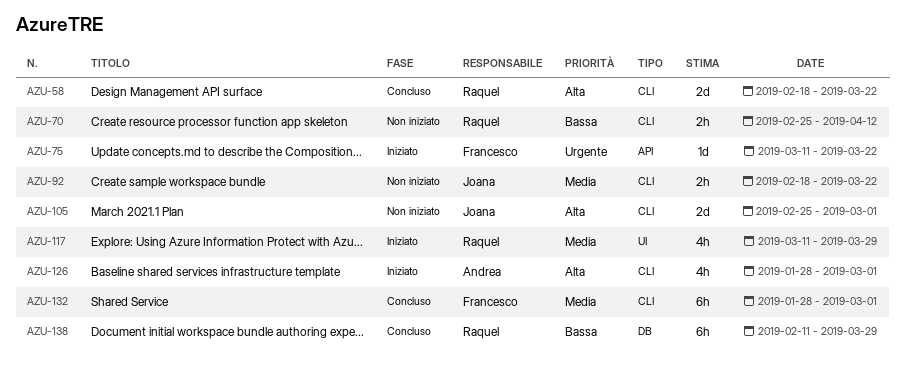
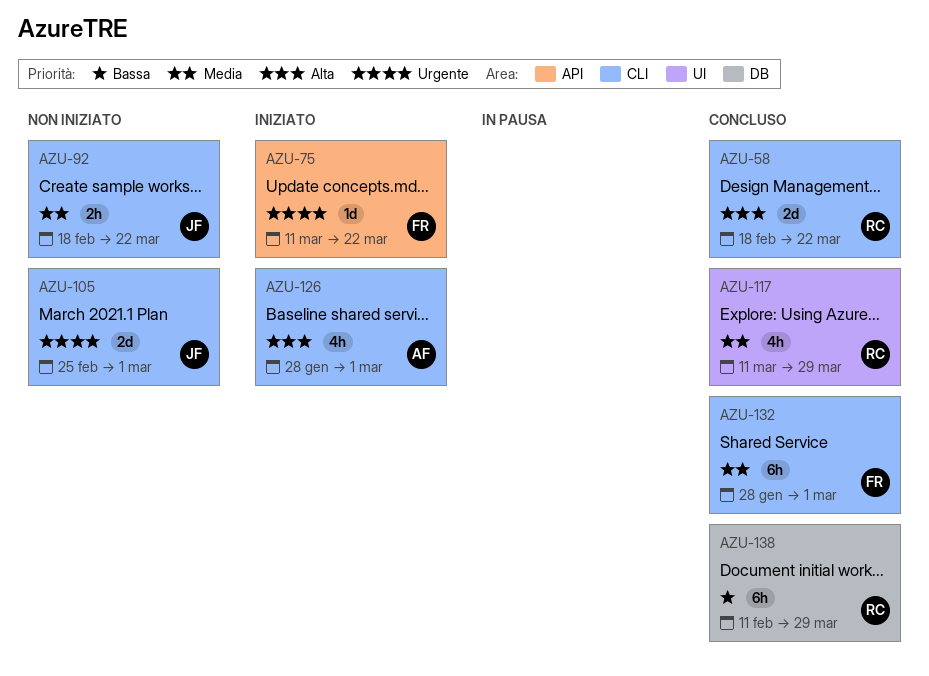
AZU-70: present -> none
AZU-105, priority: Alta -> Urgente
AZU-117, status: Iniziato -> Concluso

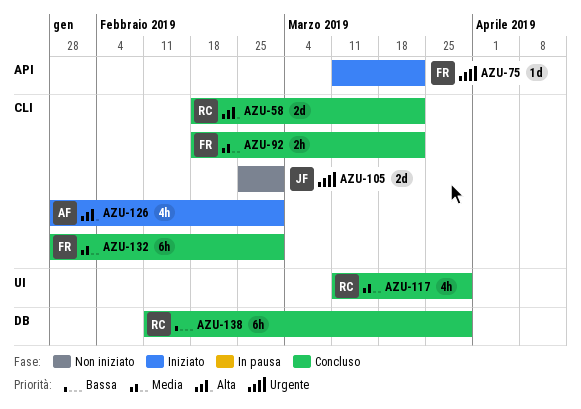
AZU-92, status: Non iniziato -> Concluso
AZU-92, owner: JF -> FR

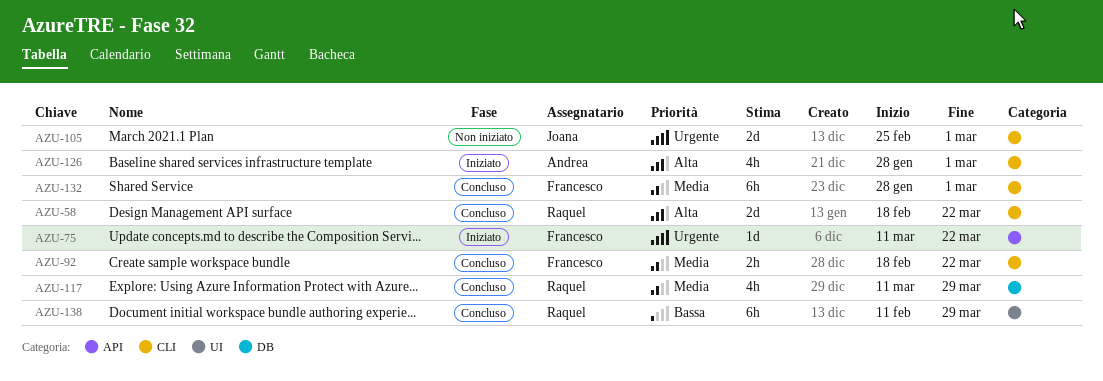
AZU-117, label: UI -> DB
AZU-138, label: DB -> UI

